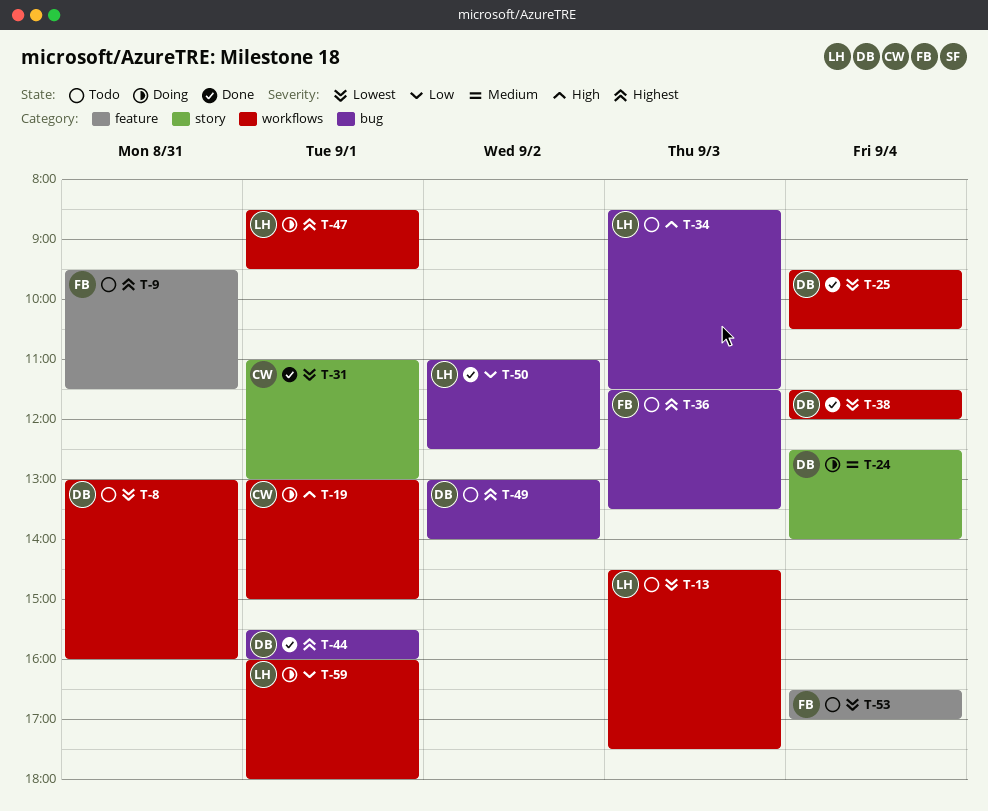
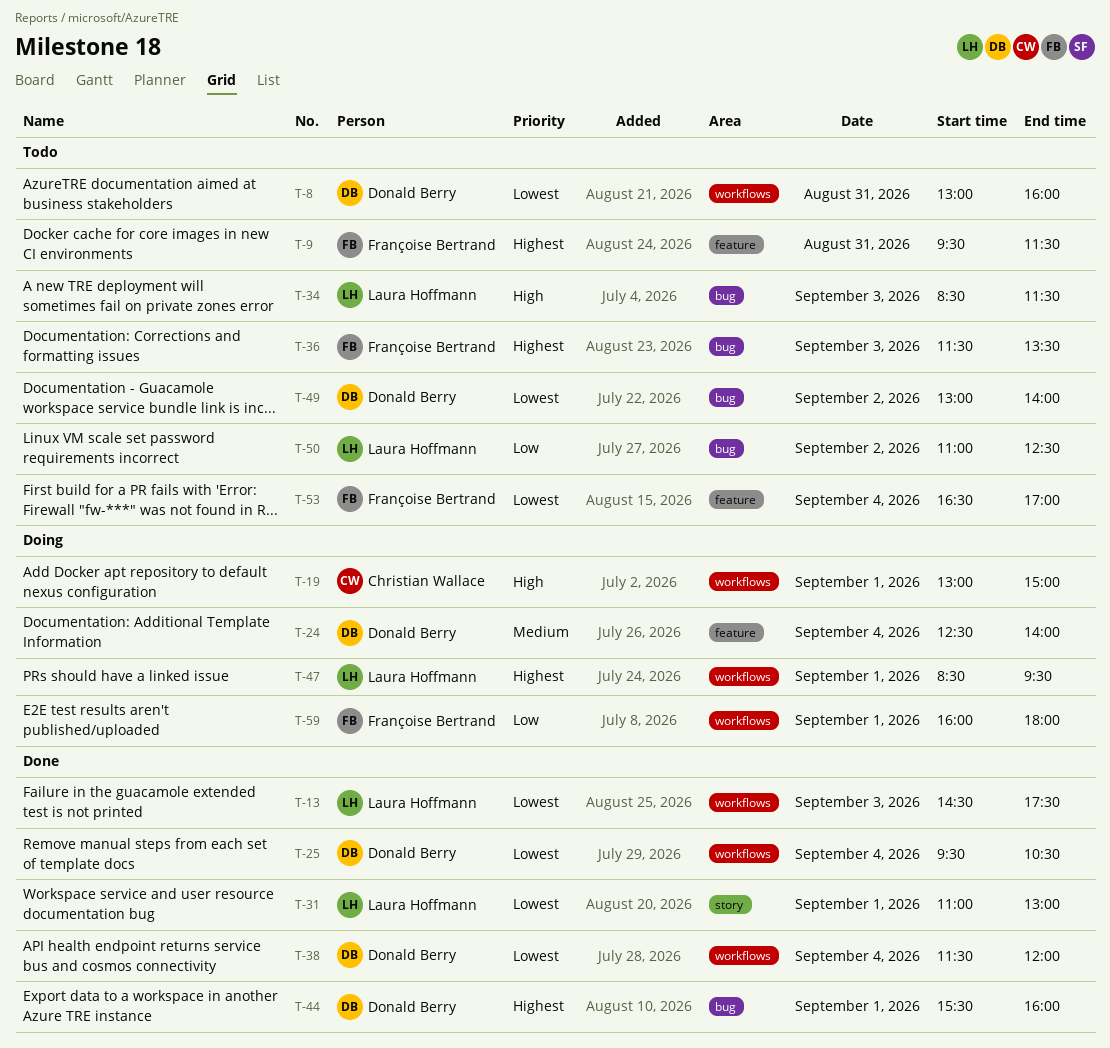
T-13, status: Todo -> Done
T-24, label: story -> feature
T-31, owner: Christian Wallace -> Laura Hoffmann
T-49, priority: Highest -> Lowest
T-50, status: Done -> Todo
T-59, owner: Laura Hoffmann -> Françoise Bertrand

